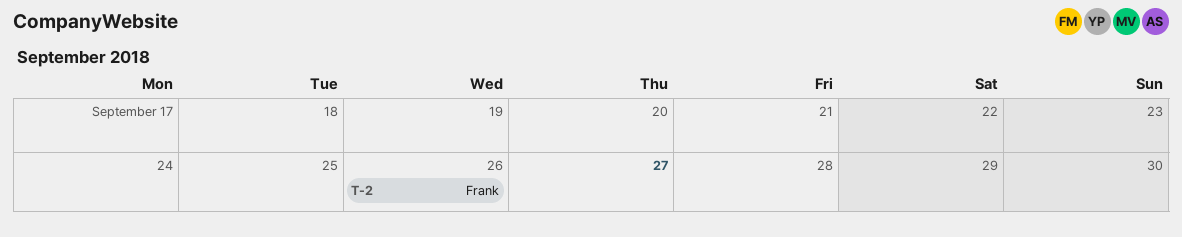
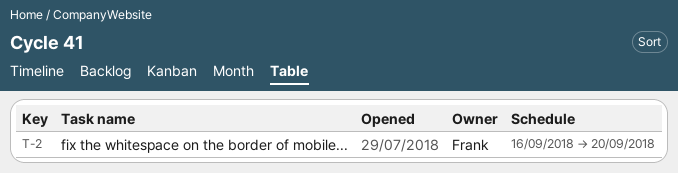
T-2, due: Sep 26 -> Sep 20

